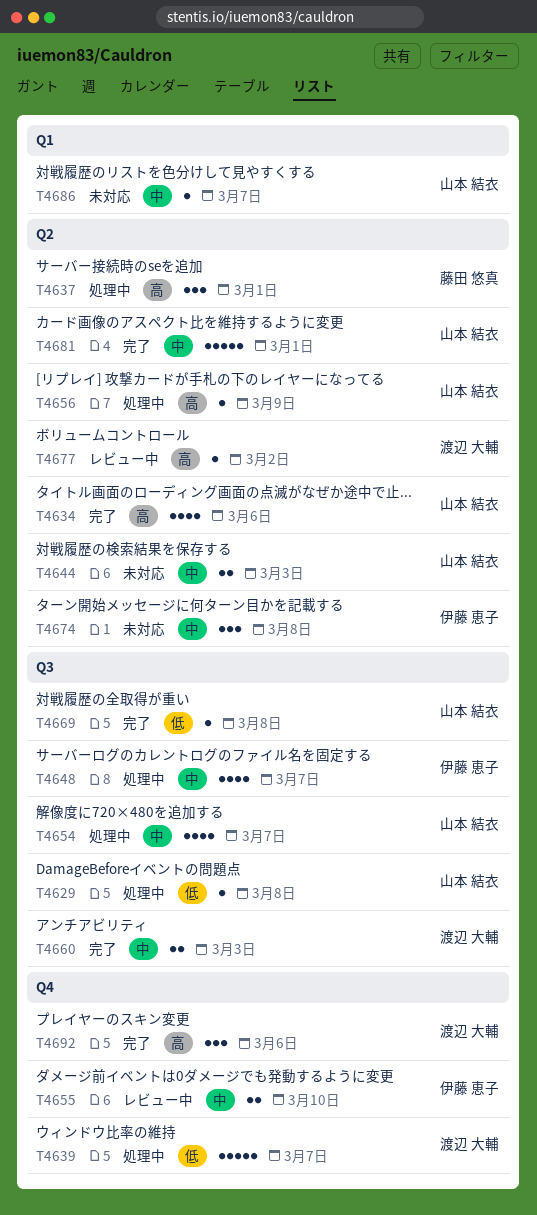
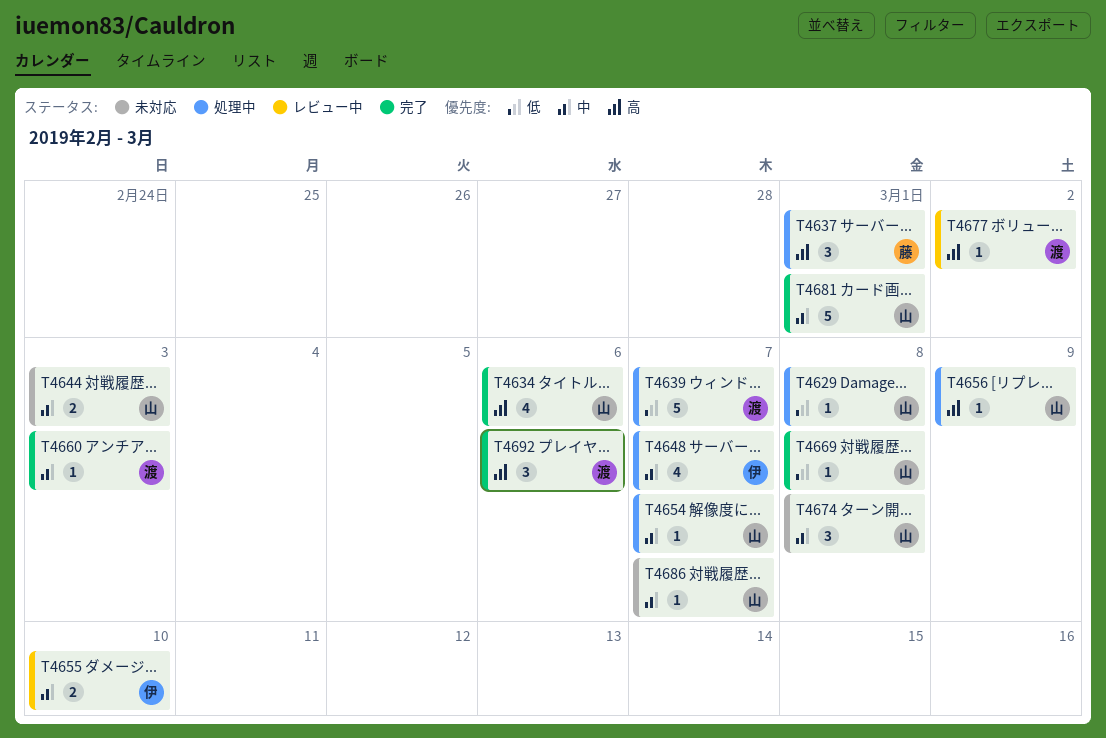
T4654, estimate: 4 -> 1
T4660, estimate: 2 -> 1
T4674, owner: 伊藤 恵子 -> 山本 結衣

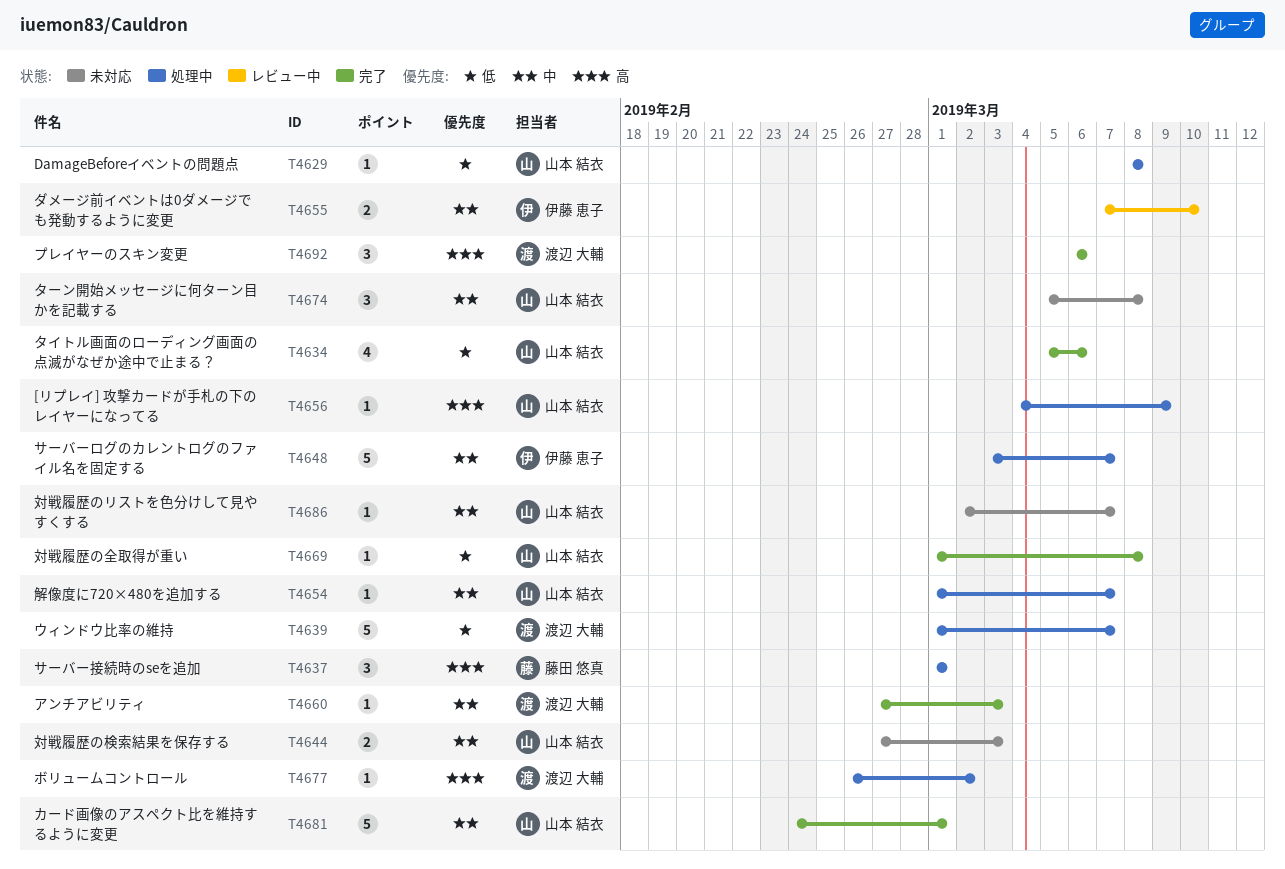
T4634, priority: 高 -> 低
T4648, estimate: 4 -> 5
T4677, status: レビュー中 -> 処理中

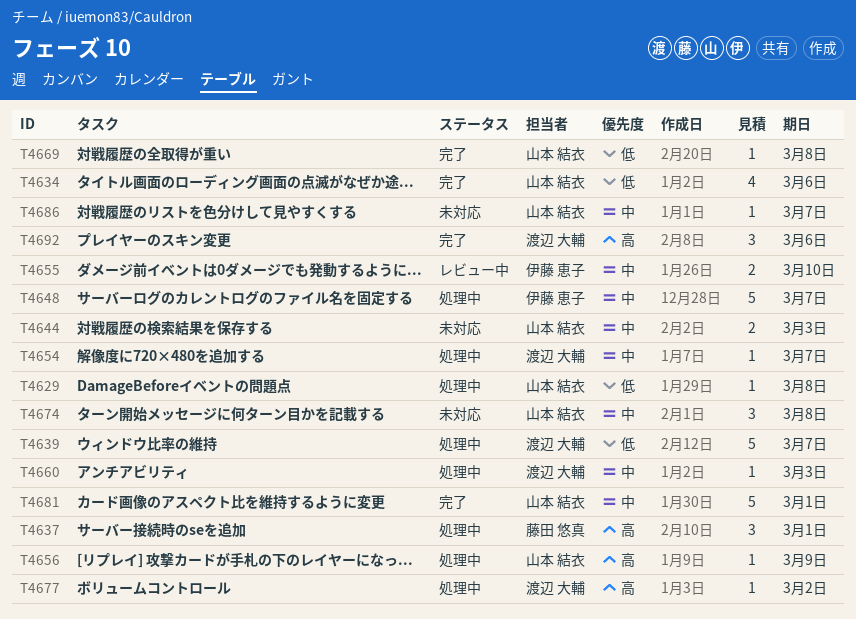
T4654, owner: 山本 結衣 -> 渡辺 大輔
T4660, status: 完了 -> 処理中

